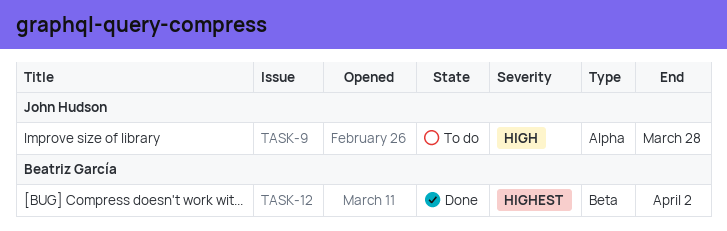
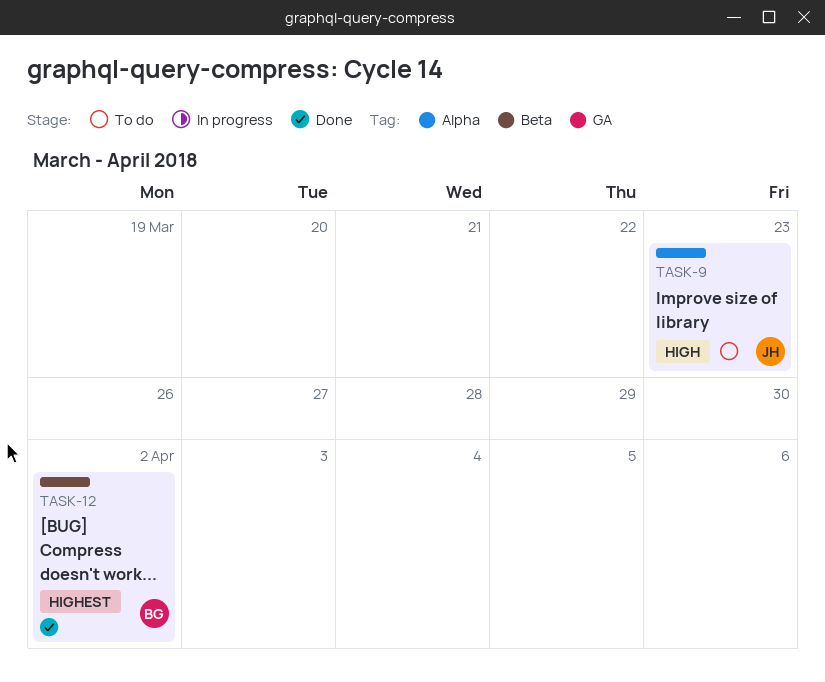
TASK-9, due: Mar 28 -> Mar 23

